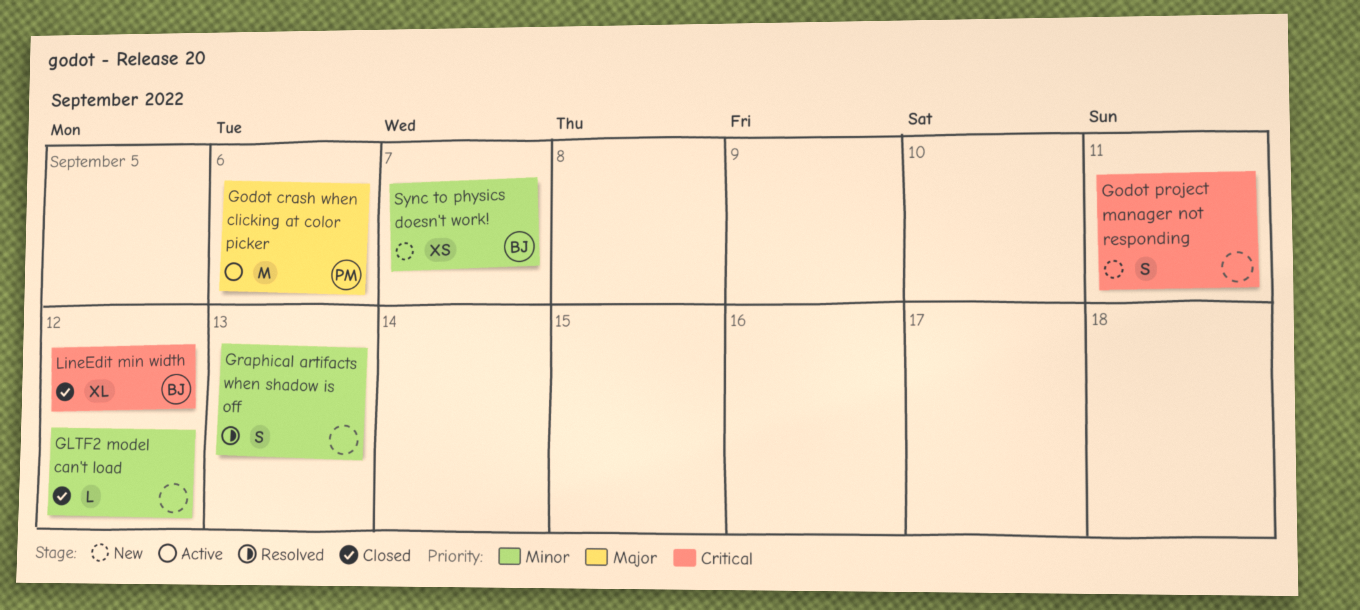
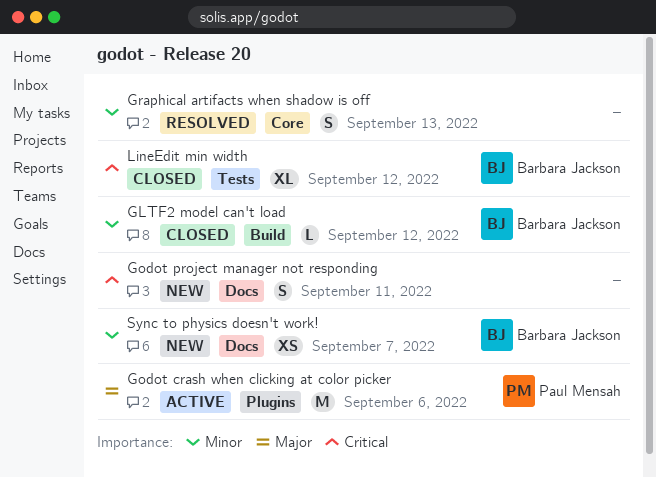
GLTF2 model can't load, owner: none -> Barbara Jackson

